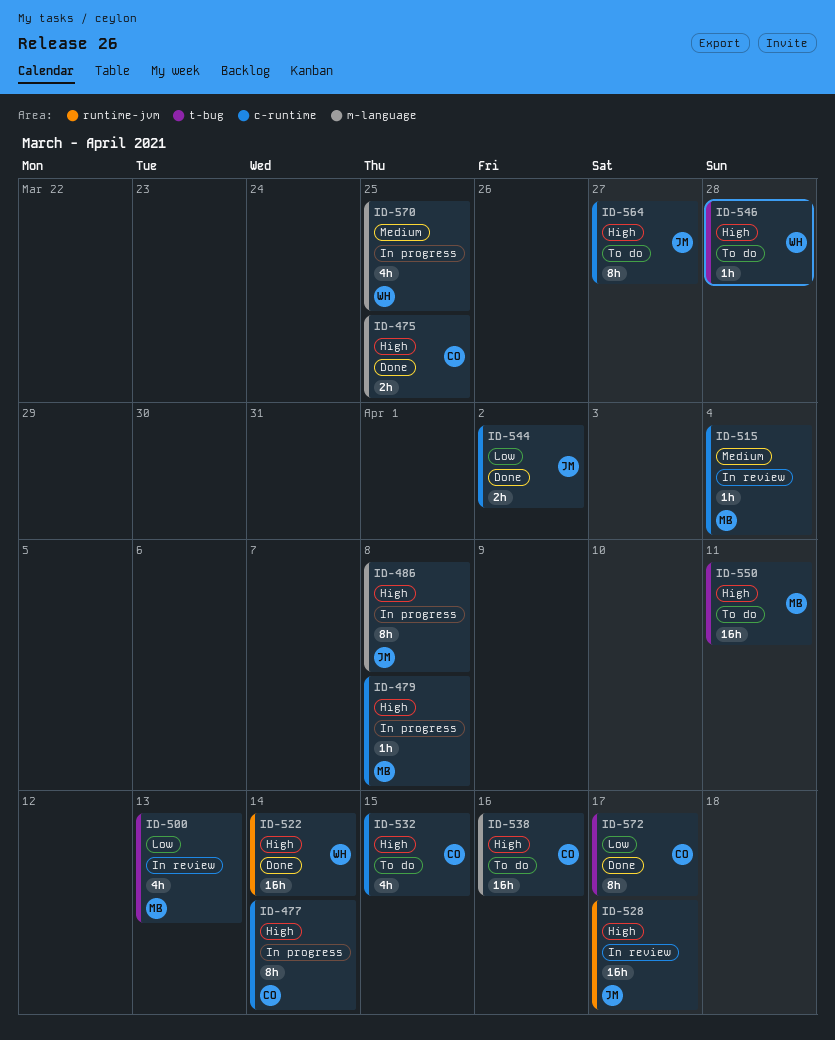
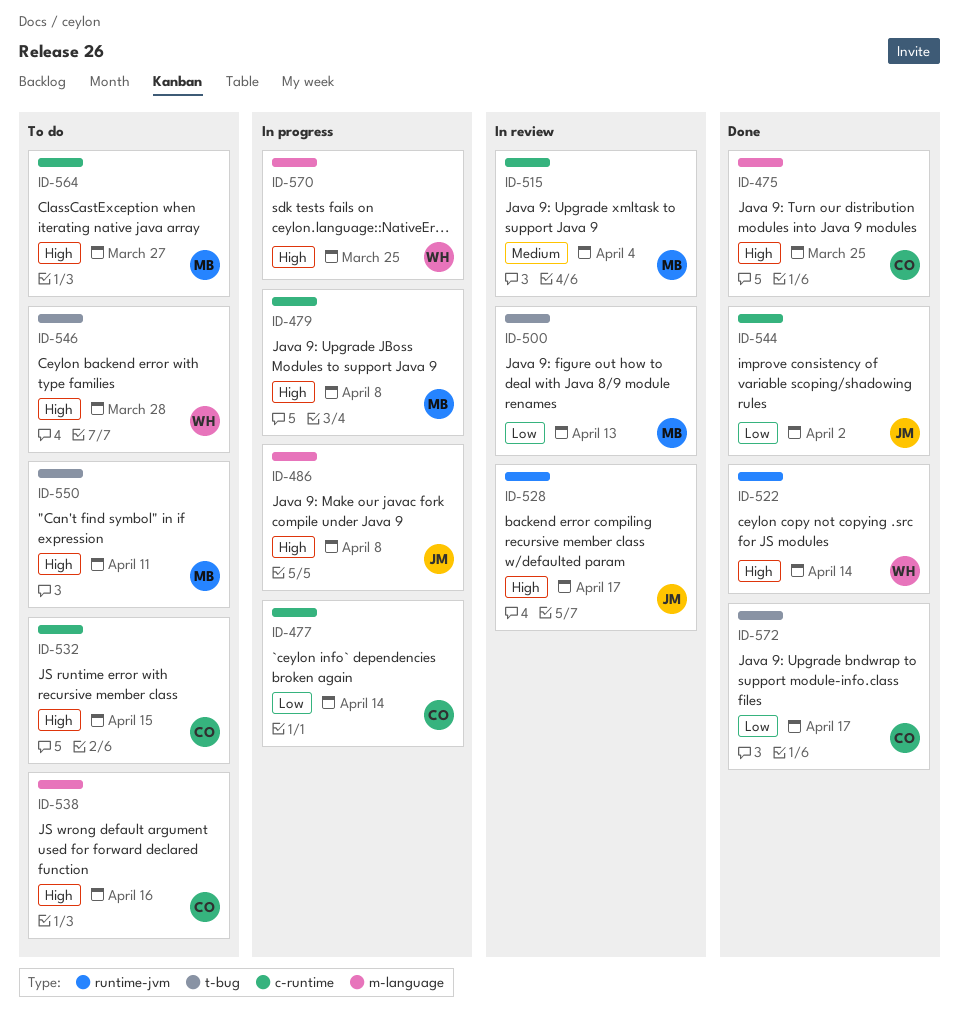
ID-477, priority: High -> Low
ID-564, owner: JM -> MB
ID-570, priority: Medium -> High

